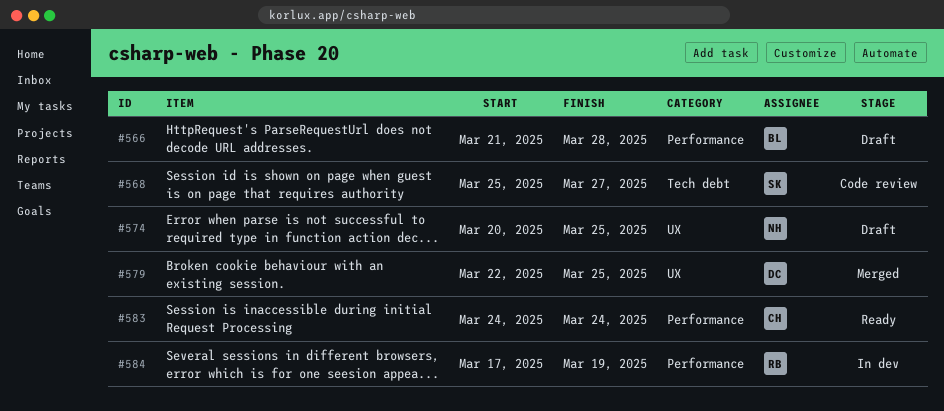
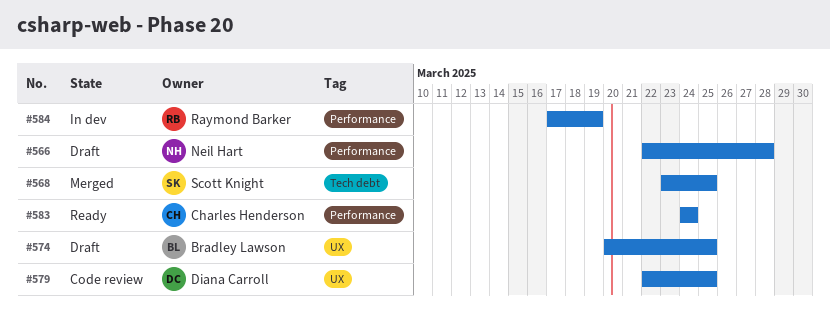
#566, owner: Bradley Lawson -> Neil Hart
#566, start: Mar 21 -> Mar 22
#568, status: Code review -> Merged
#568, start: Mar 25 -> Mar 23
#568, due: Mar 27 -> Mar 25
#574, owner: Neil Hart -> Bradley Lawson
#579, status: Merged -> Code review

